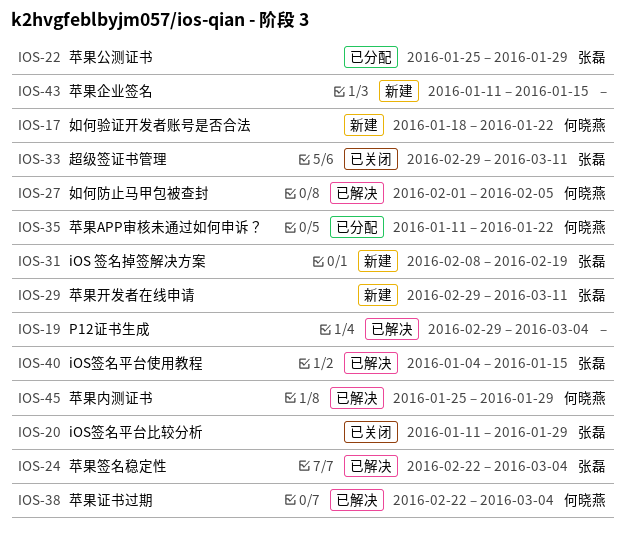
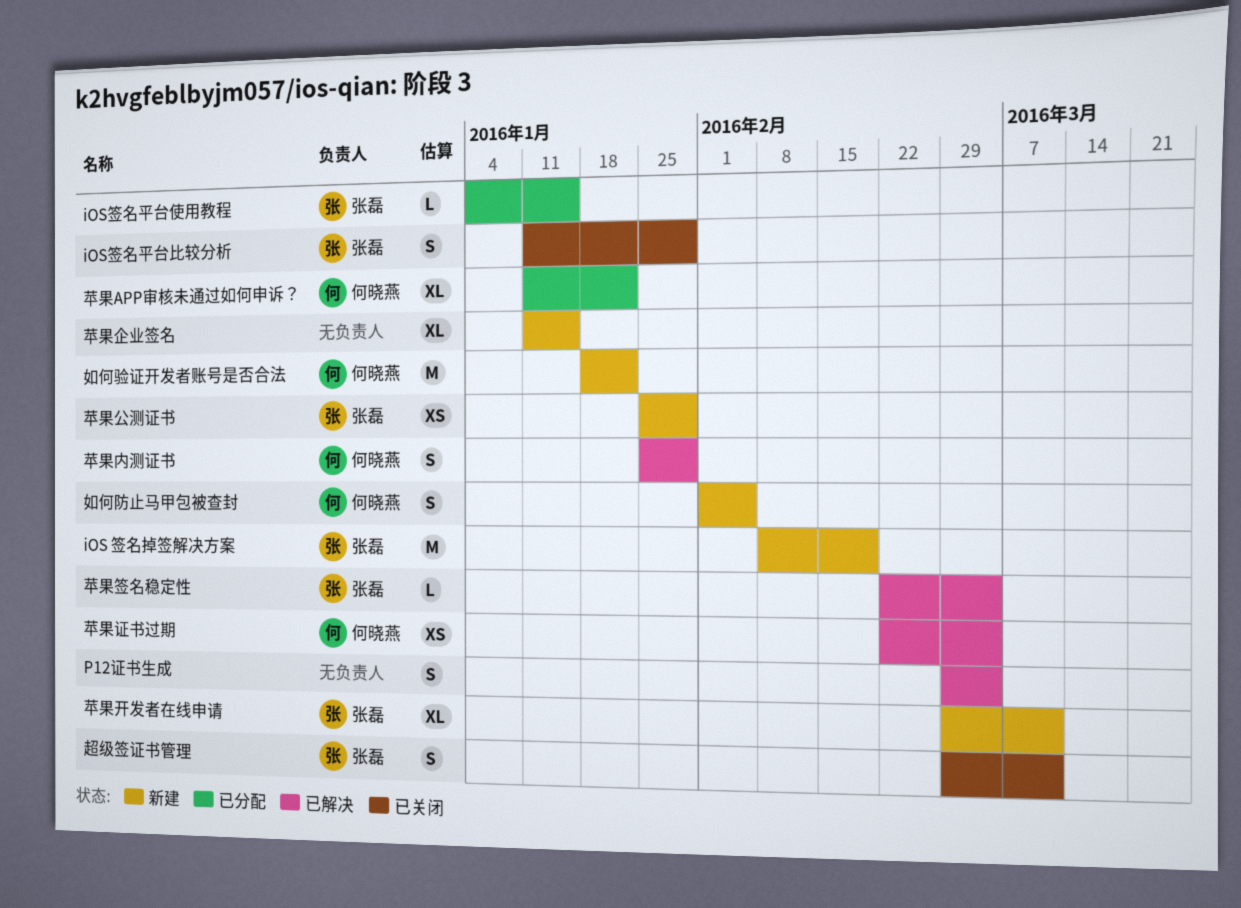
iOS签名平台使用教程, status: 已解决 -> 已分配
如何防止马甲包被查封, status: 已解决 -> 新建
苹果公测证书, status: 已分配 -> 新建

